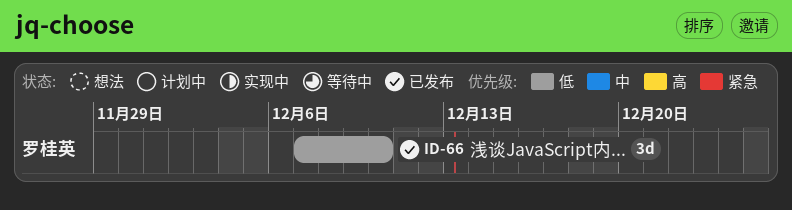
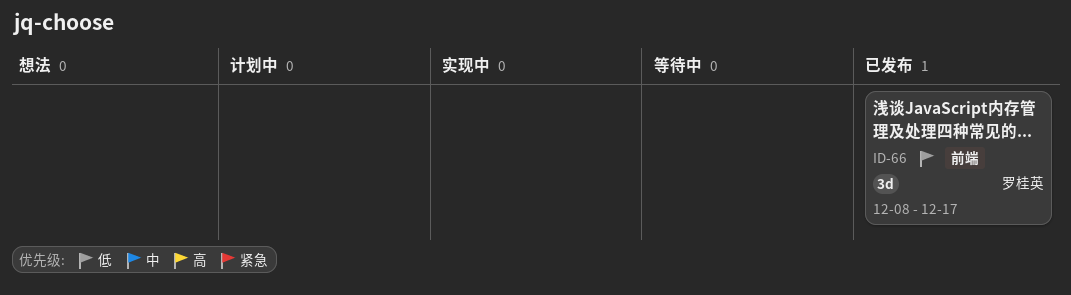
ID-66, start: Dec 7 -> Dec 8
ID-66, due: Dec 10 -> Dec 17

